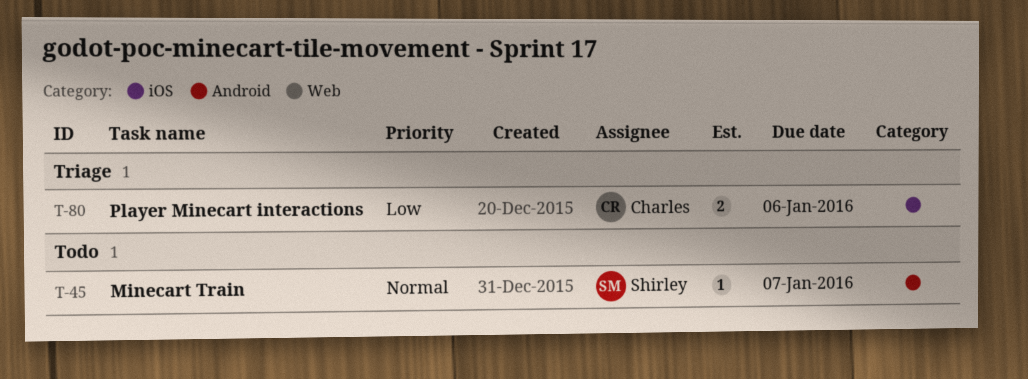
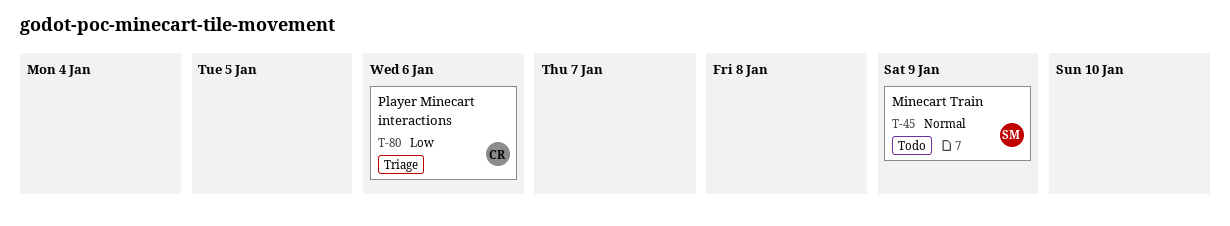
T-45, due: Jan 7 -> Jan 9

